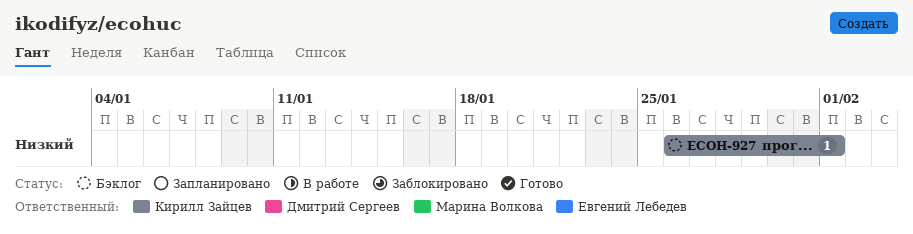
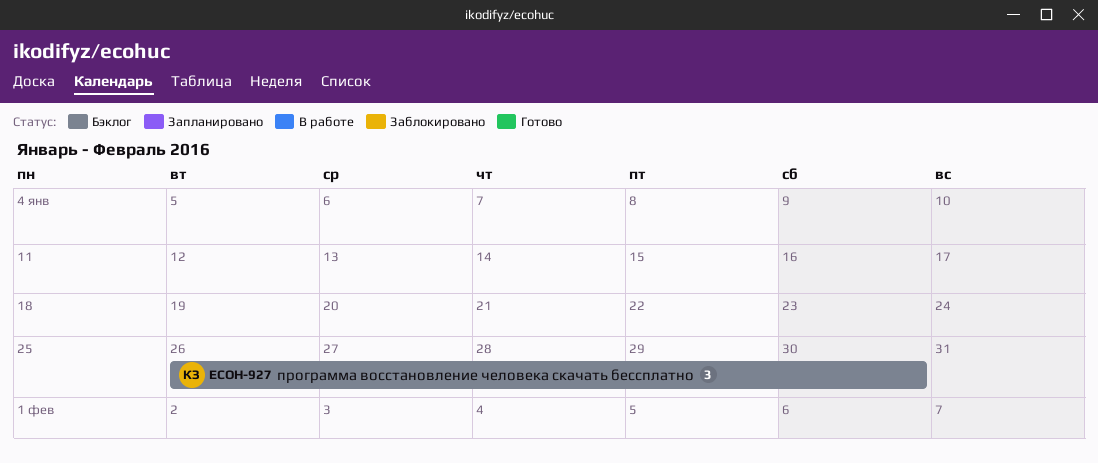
ECOH-927, estimate: 1 -> 3
ECOH-927, due: Feb 1 -> Jan 30

